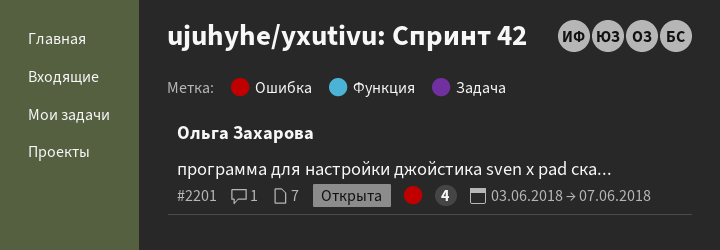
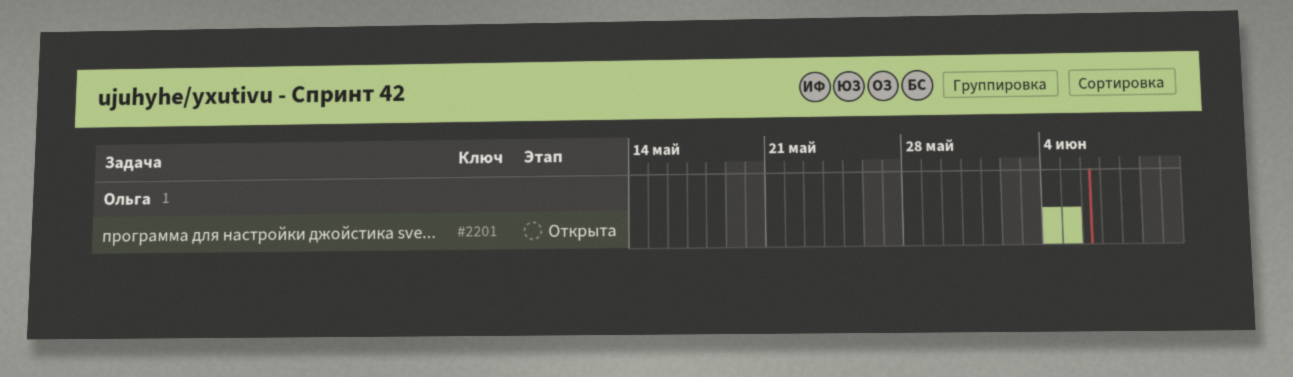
#2201, start: Jun 3 -> Jun 4
#2201, due: Jun 7 -> Jun 5

